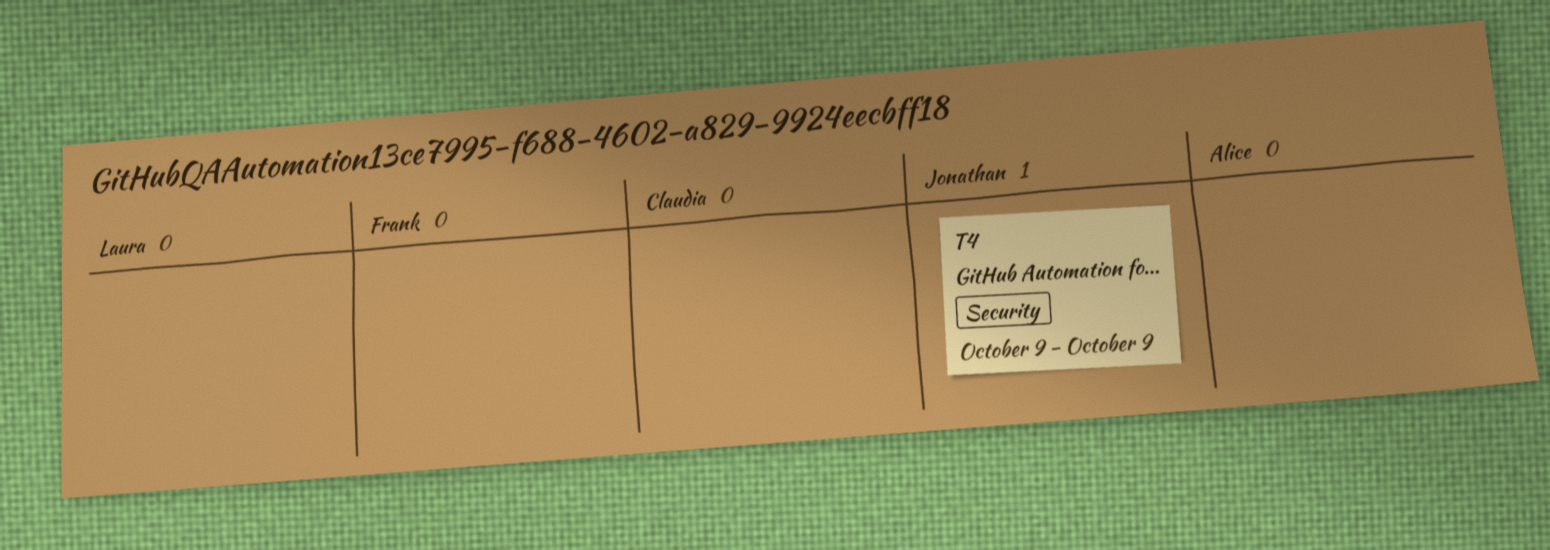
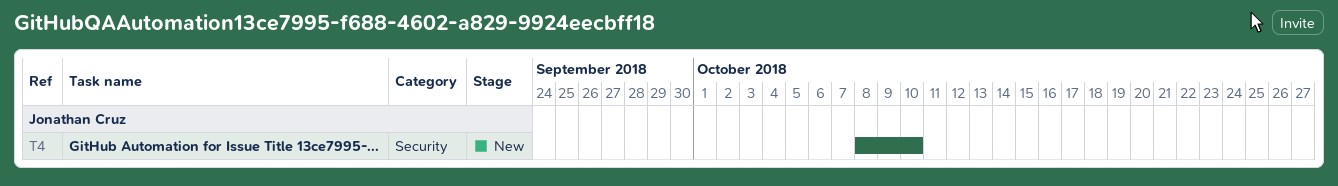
T4, start: Oct 9 -> Oct 8
T4, due: Oct 9 -> Oct 10

